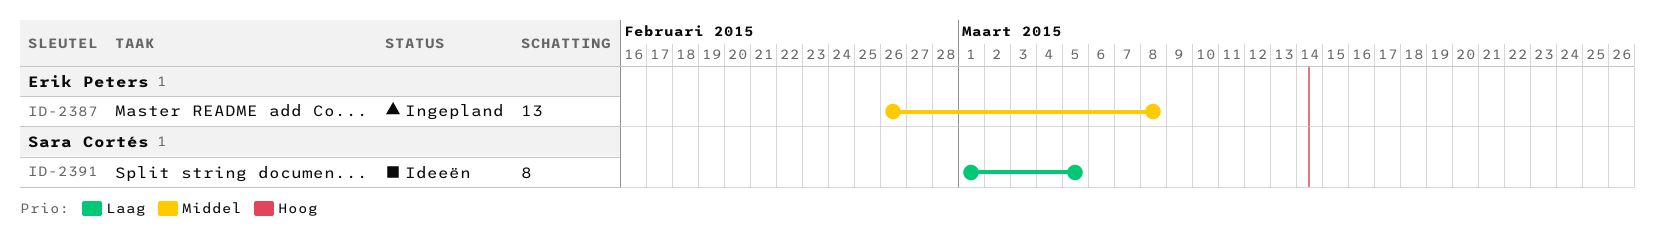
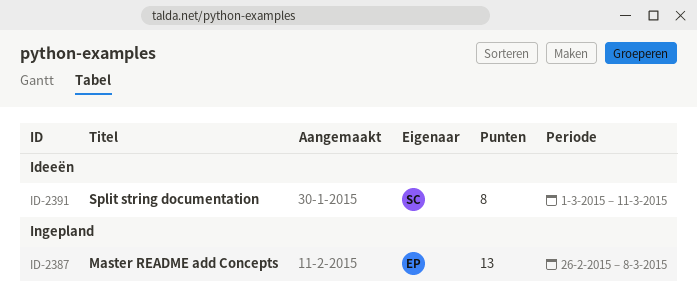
ID-2391, due: Mar 5 -> Mar 11

